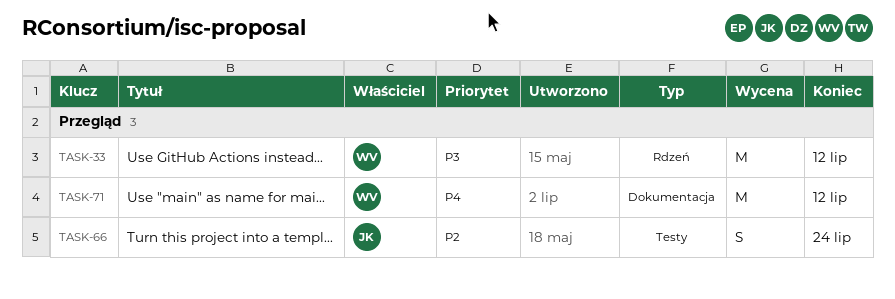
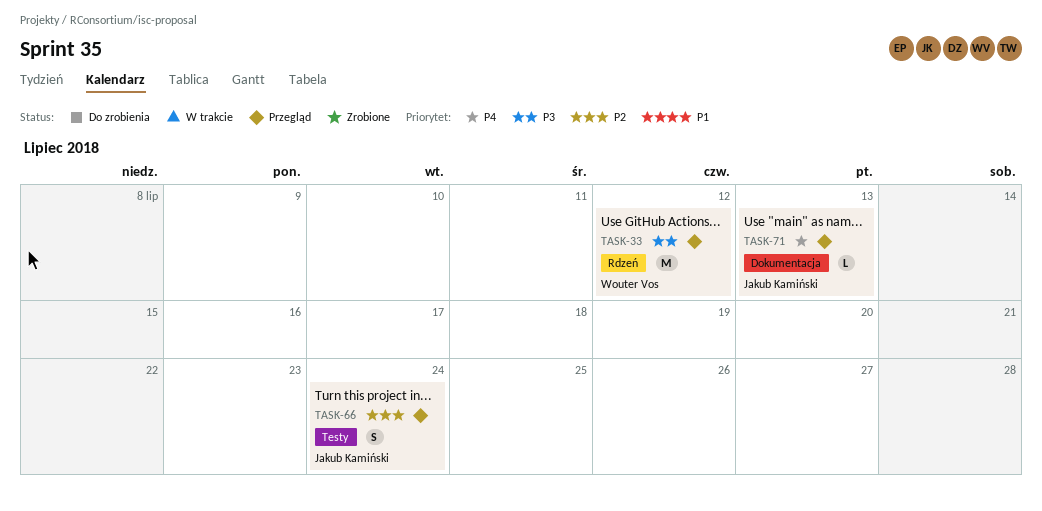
TASK-71, owner: Wouter Vos -> Jakub Kamiński
TASK-71, estimate: M -> L
TASK-71, due: Jul 12 -> Jul 13

